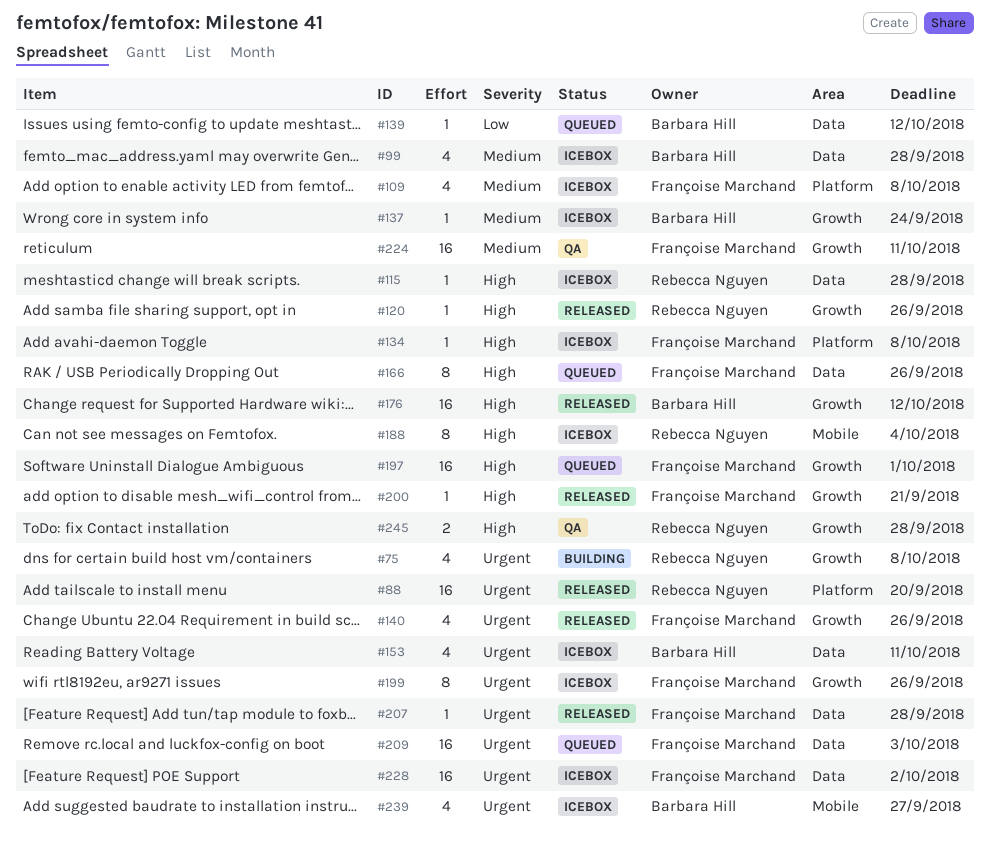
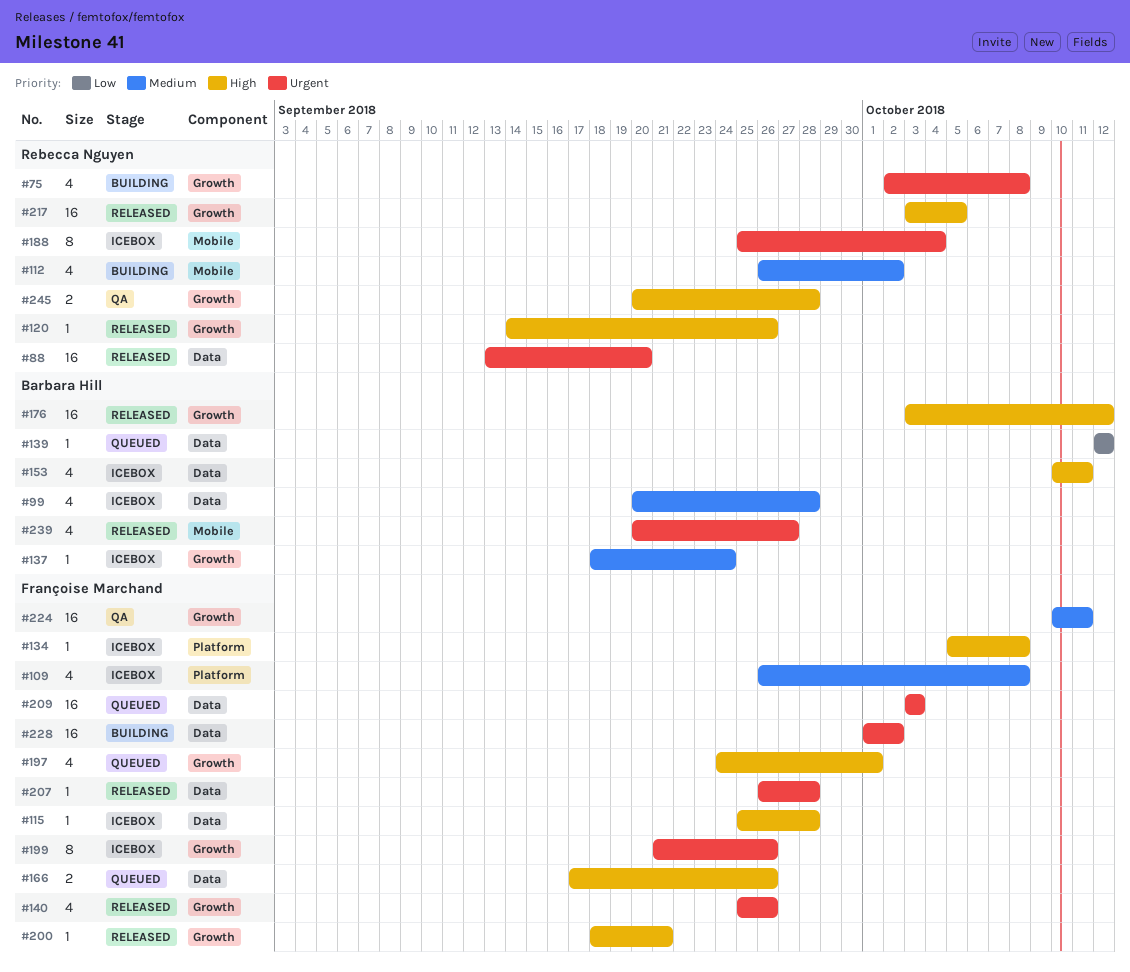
#88, label: Platform -> Data
#112: none -> present
#115, owner: Rebecca Nguyen -> Françoise Marchand
#153, priority: Urgent -> High
#166, estimate: 8 -> 2
#188, priority: High -> Urgent
#197, estimate: 16 -> 4
#217: none -> present
#228, status: Icebox -> Building
#239, status: Icebox -> Released

